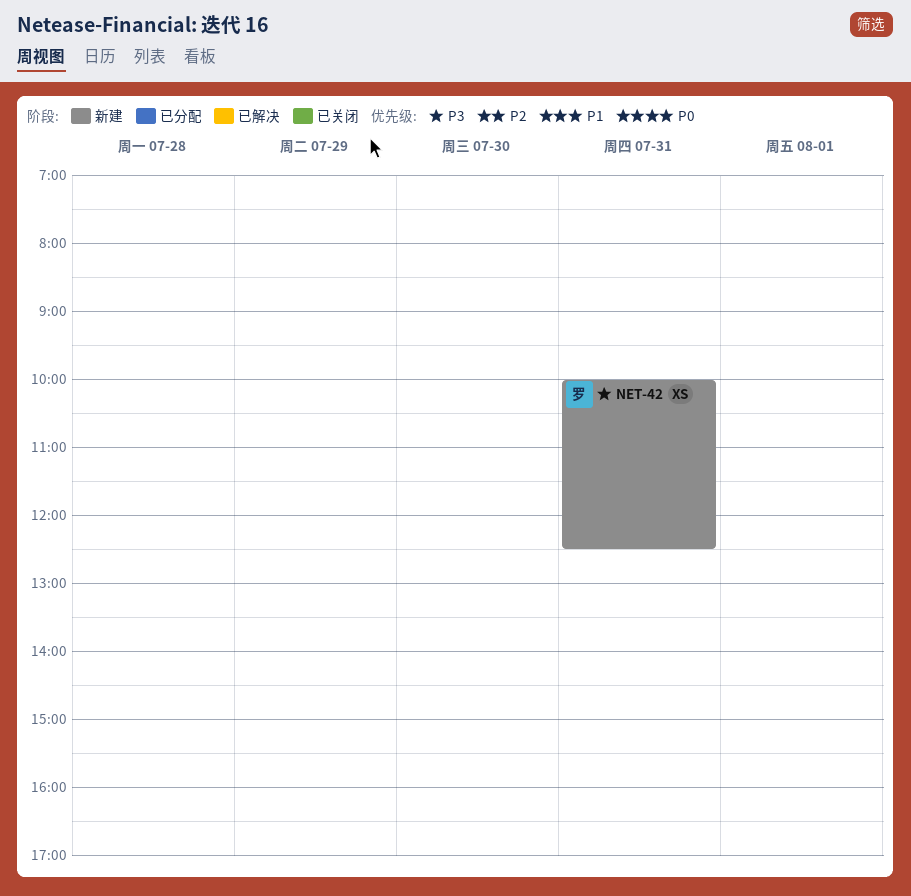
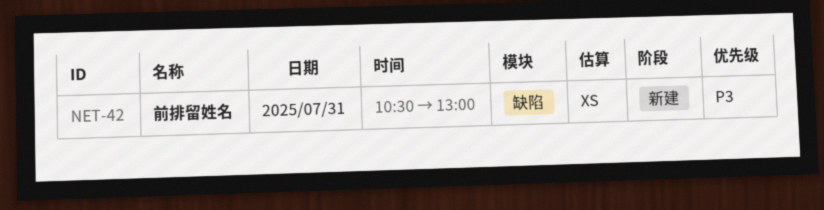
NET-42, begins: 10:00 -> 10:30
NET-42, ends: 12:30 -> 13:00

